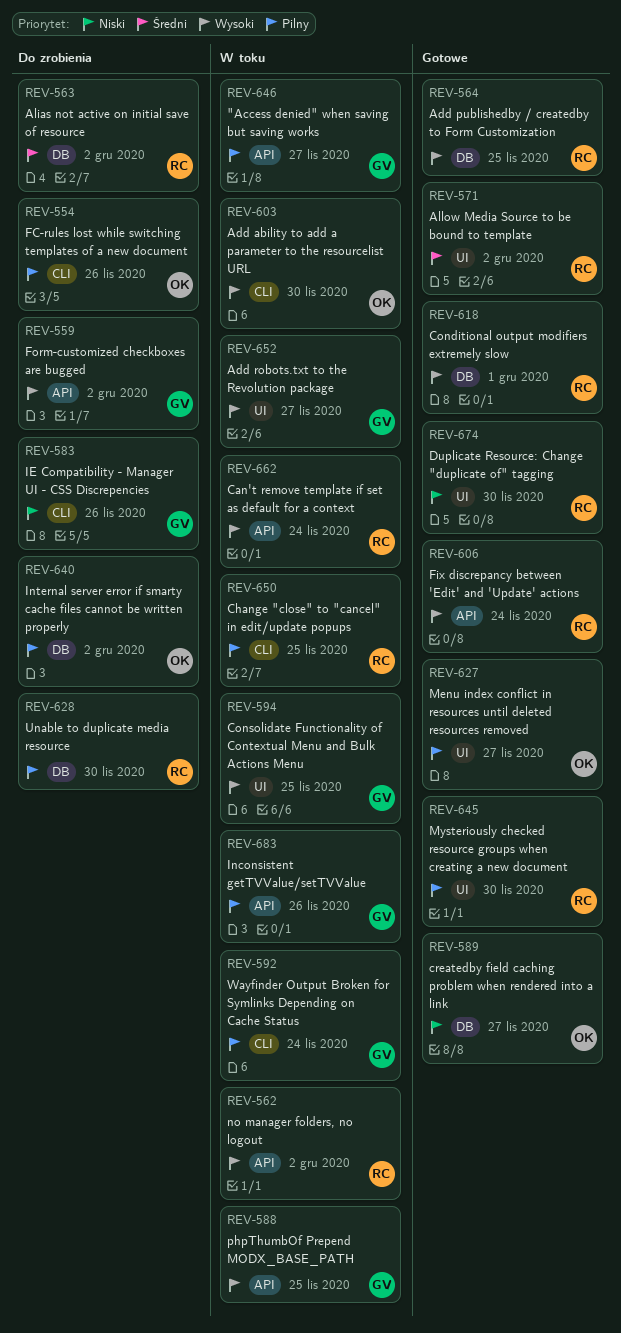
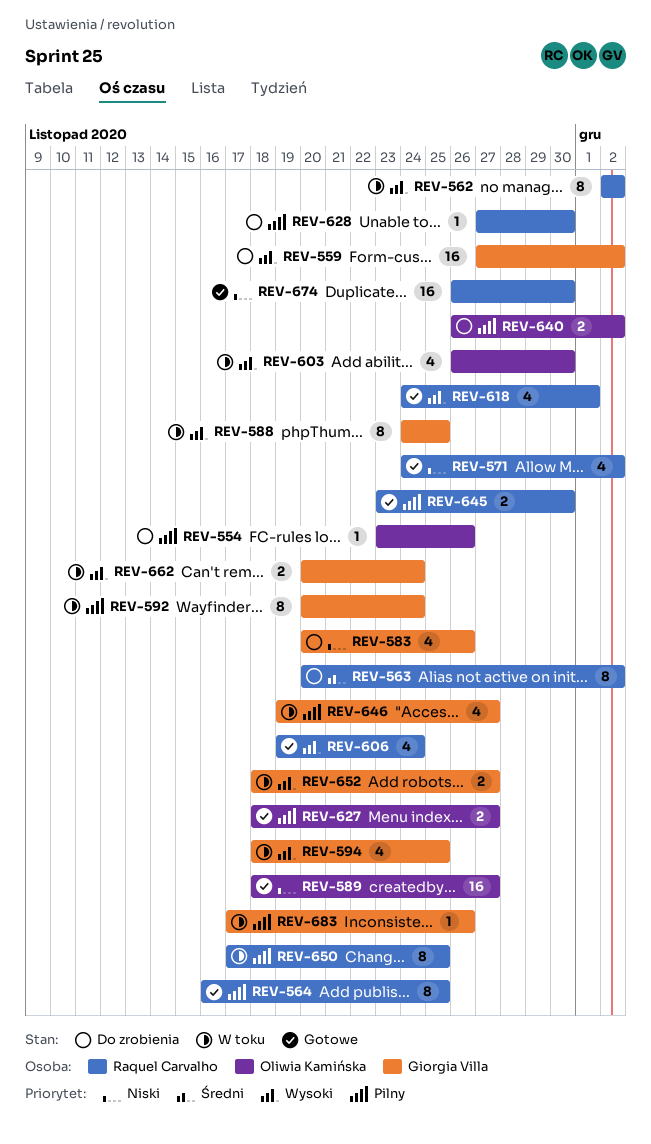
REV-564, priority: Wysoki -> Pilny
REV-571, priority: Średni -> Niski
REV-662, owner: Raquel Carvalho -> Giorgia Villa

